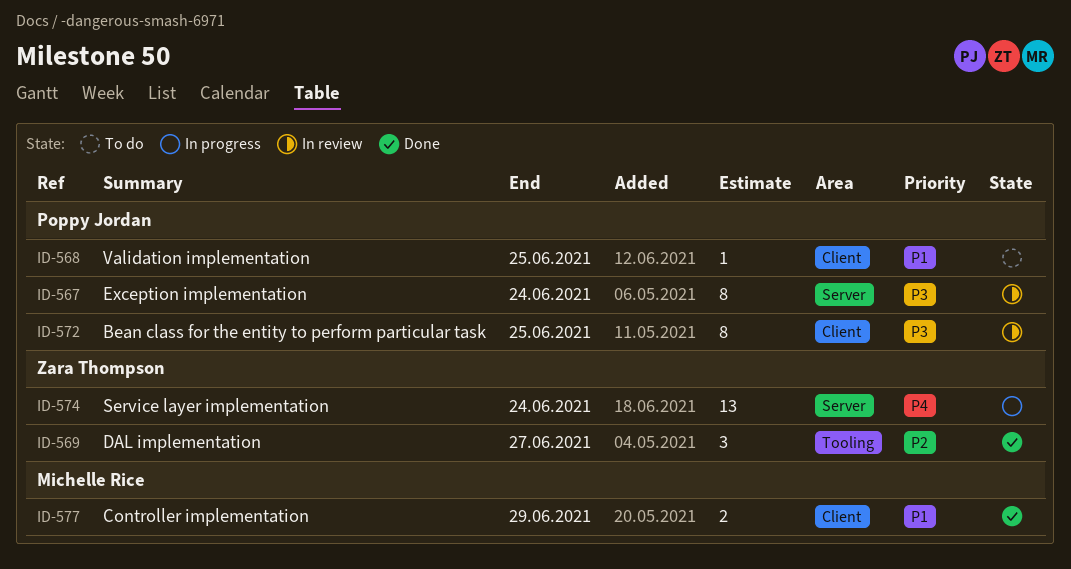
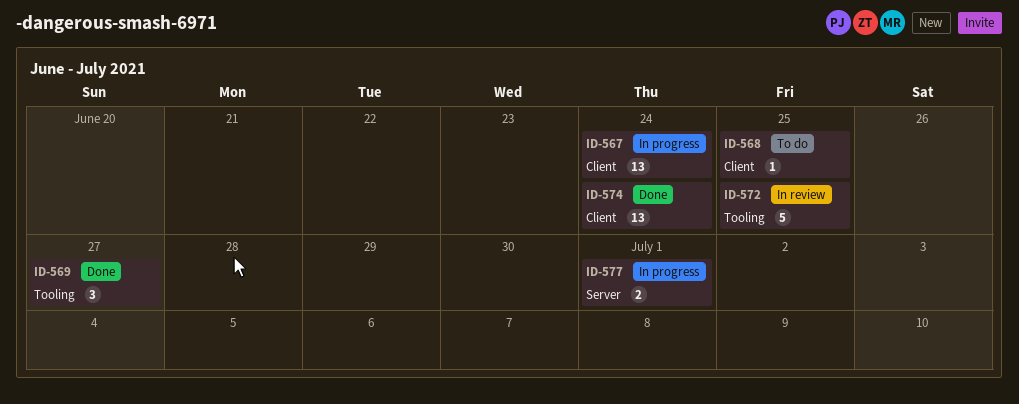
ID-567, status: In review -> In progress
ID-567, label: Server -> Client
ID-567, estimate: 8 -> 13
ID-572, label: Client -> Tooling
ID-572, estimate: 8 -> 5
ID-574, status: In progress -> Done
ID-574, label: Server -> Client
ID-577, status: Done -> In progress
ID-577, label: Client -> Server
ID-577, due: Jun 29 -> Jul 1

